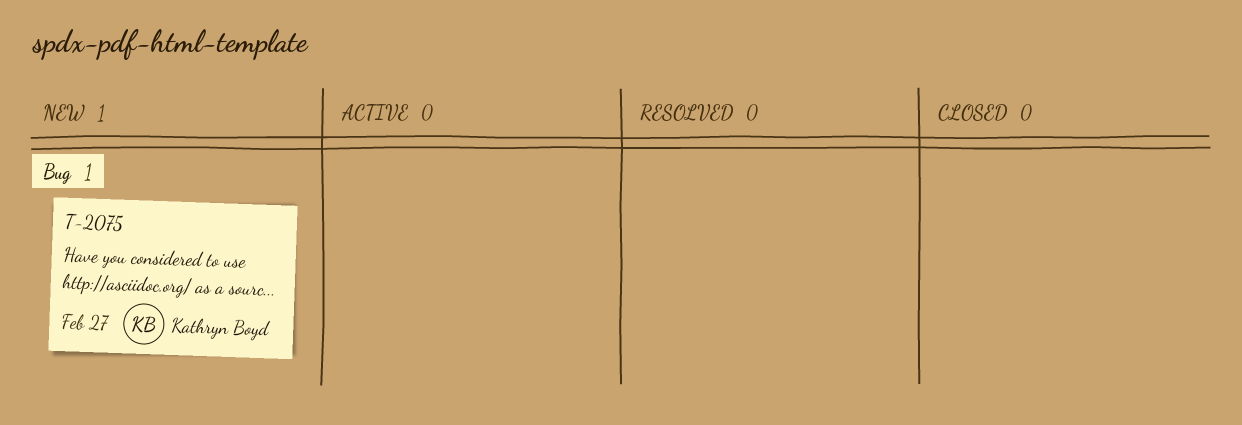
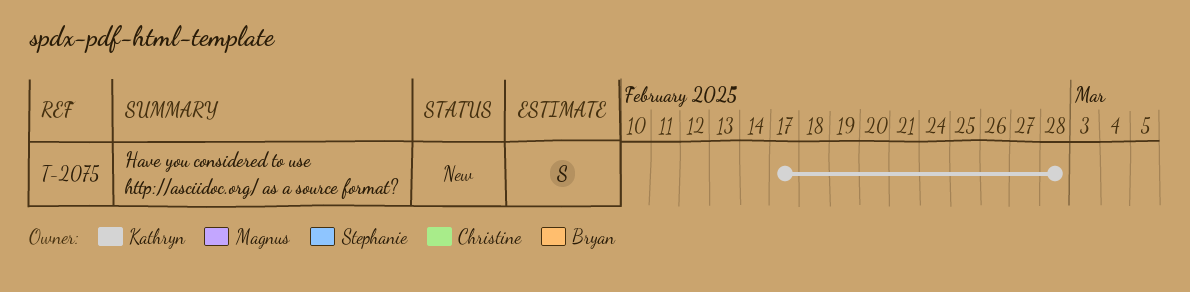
T-2075, due: Feb 27 -> Feb 28

